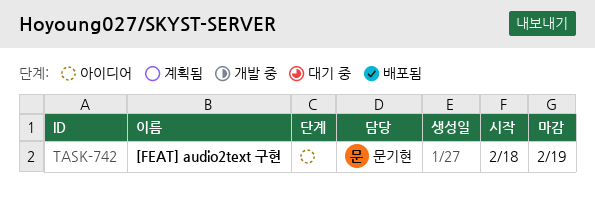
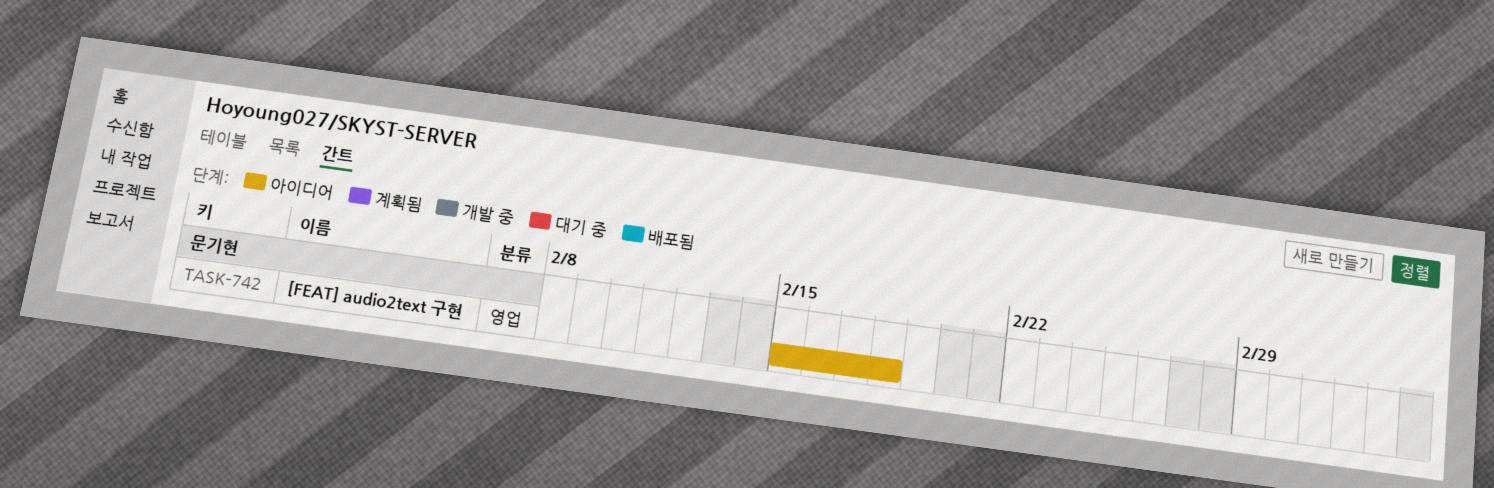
TASK-742, start: Feb 18 -> Feb 15
TASK-742, due: Feb 19 -> Feb 18

